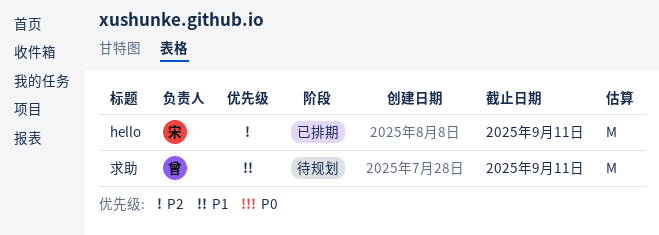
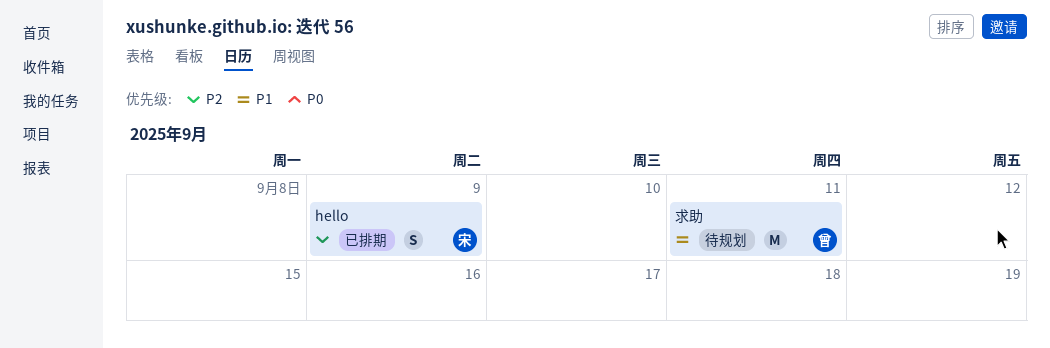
hello, estimate: M -> S
hello, due: Sep 11 -> Sep 9

